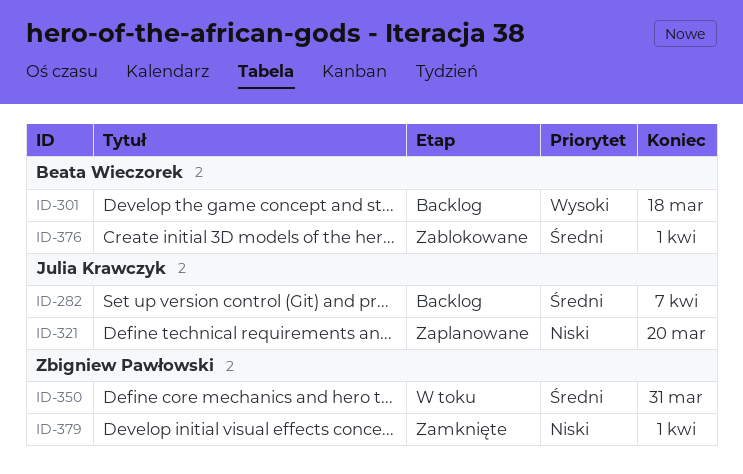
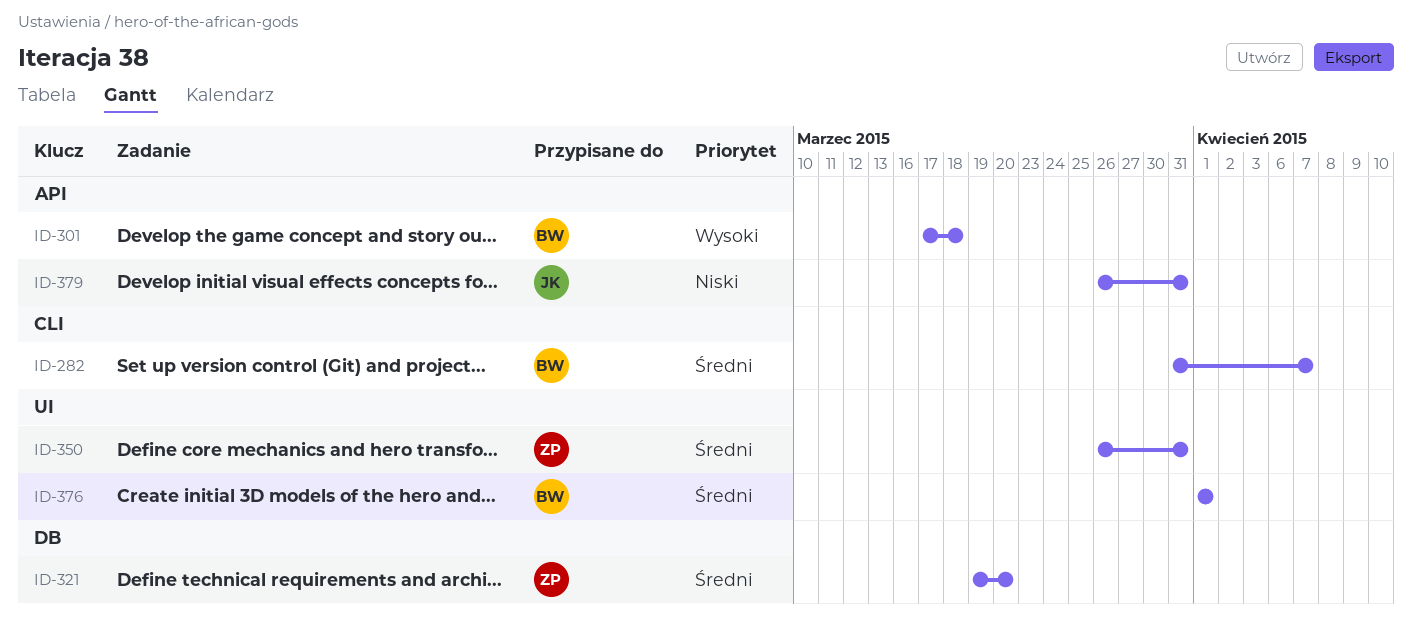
ID-282, owner: Julia Krawczyk -> Beata Wieczorek
ID-321, owner: Julia Krawczyk -> Zbigniew Pawłowski
ID-321, priority: Niski -> Średni
ID-379, owner: Zbigniew Pawłowski -> Julia Krawczyk
ID-379, due: Apr 1 -> Mar 31

